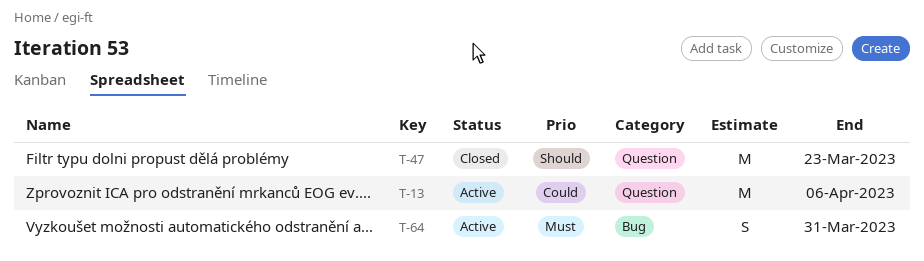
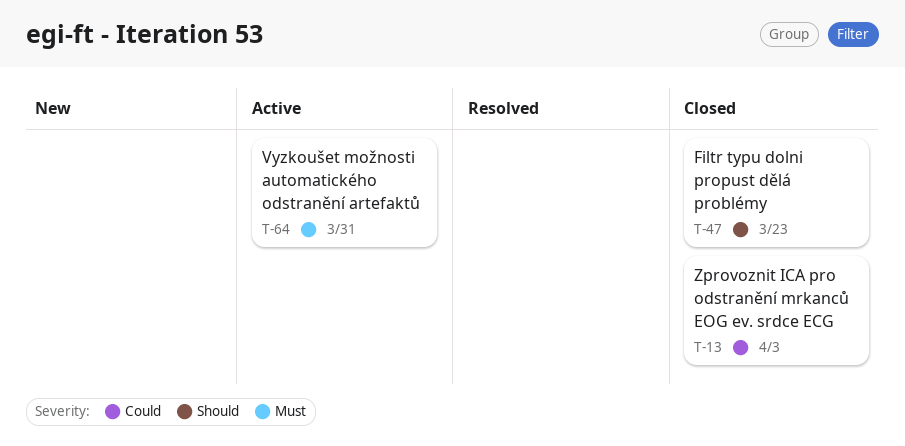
T-13, status: Active -> Closed
T-13, due: Apr 6 -> Apr 3

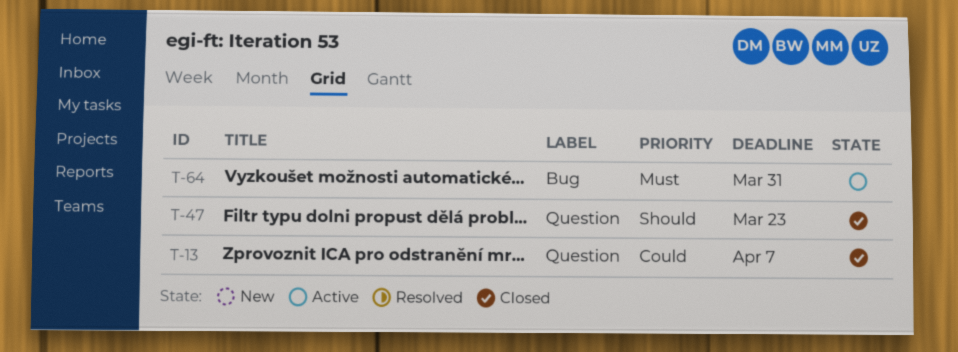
T-13, due: Apr 3 -> Apr 7

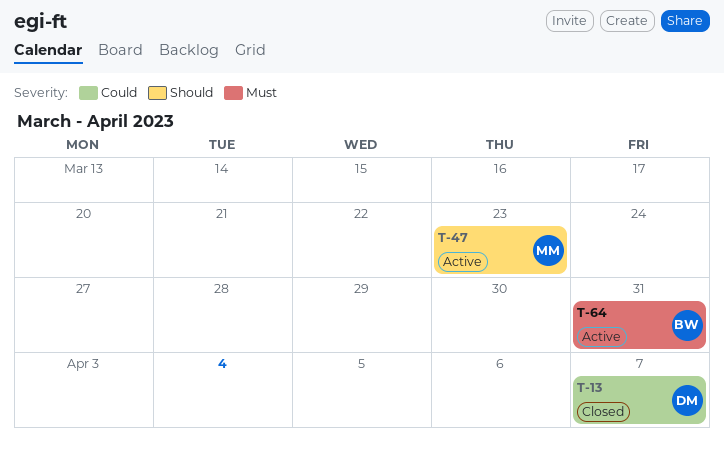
T-47, status: Closed -> Active

